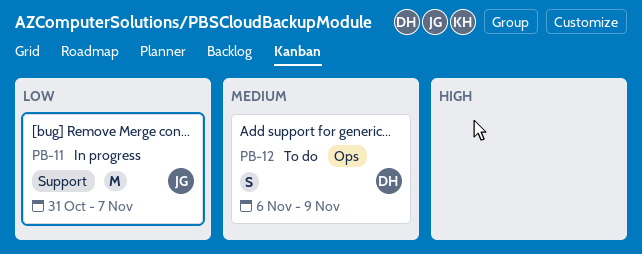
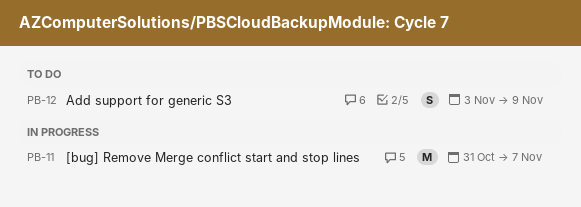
PB-12, start: Nov 6 -> Nov 3

